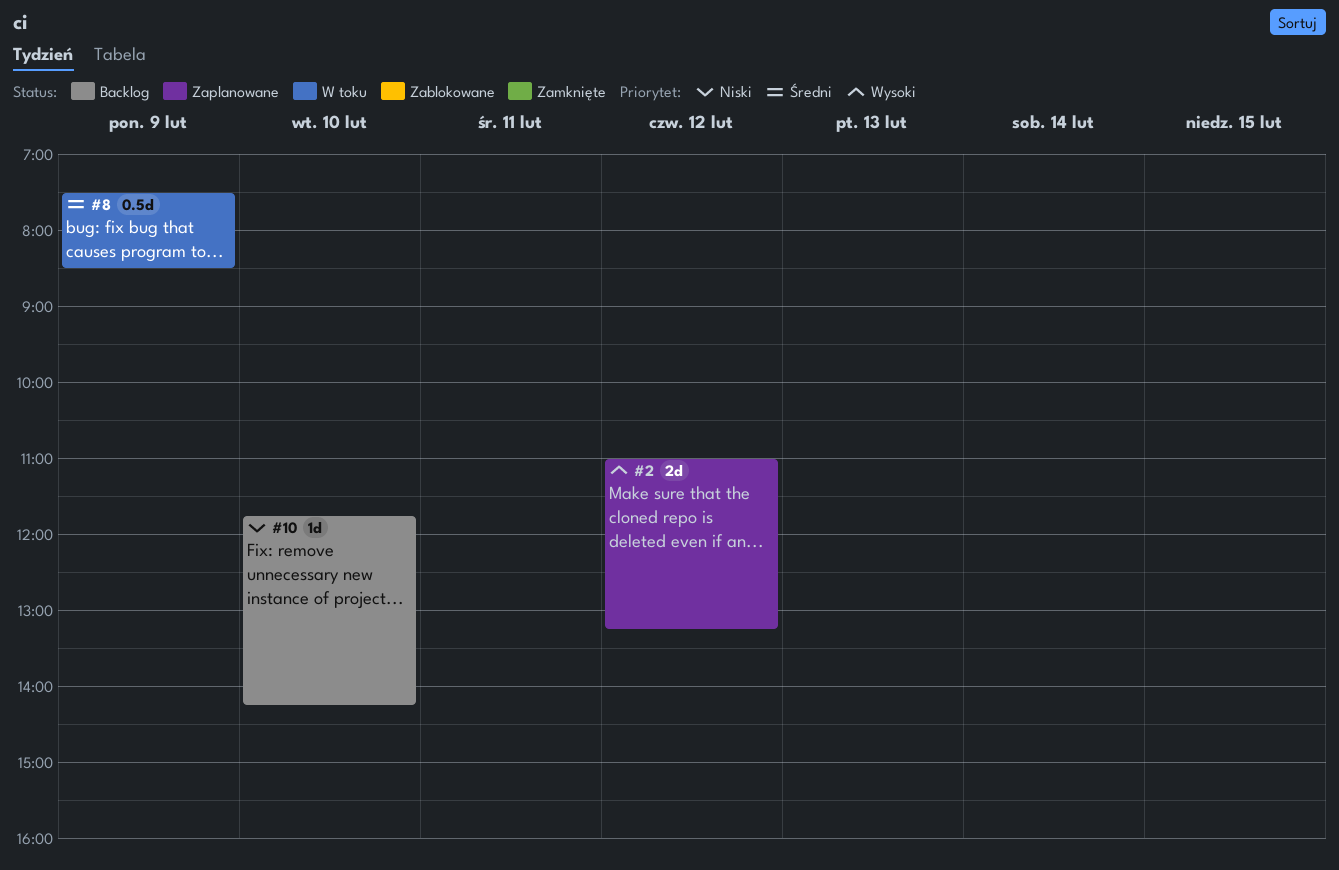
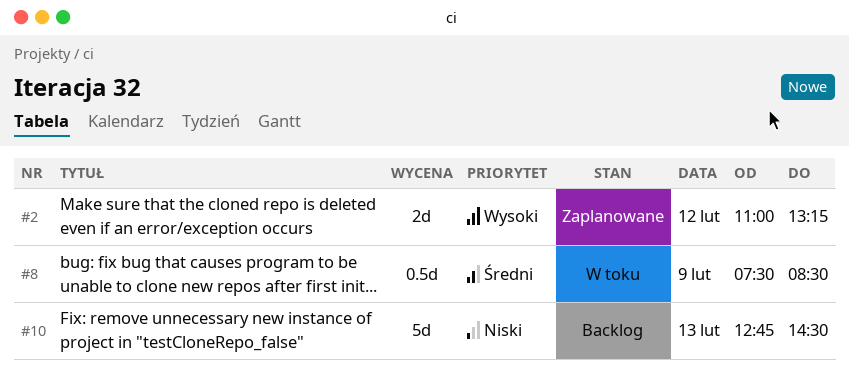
#10, estimate: 1d -> 5d
#10, day: Feb 10 -> Feb 13
#10, begins: 11:45 -> 12:45
#10, ends: 14:15 -> 14:30

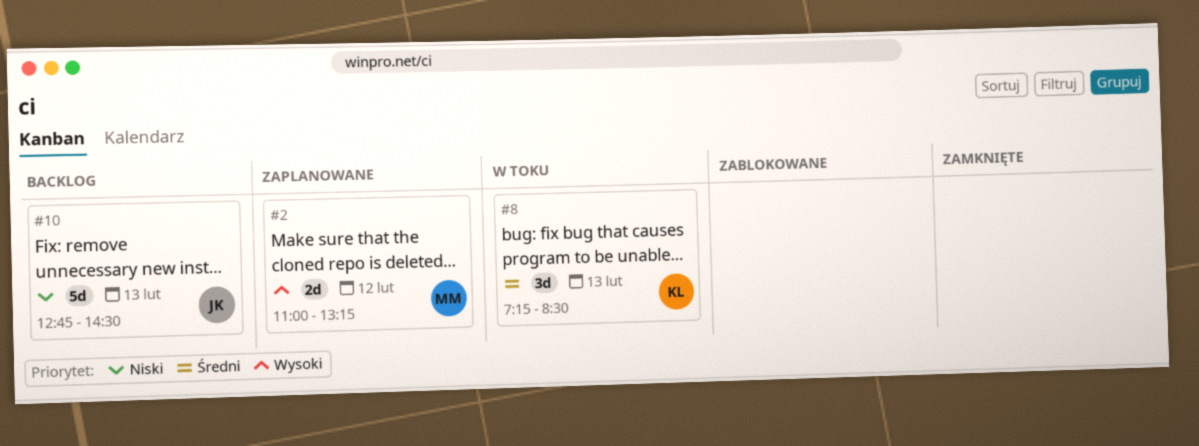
#8, estimate: 0.5d -> 3d
#8, day: Feb 9 -> Feb 13
#8, begins: 07:30 -> 07:15

